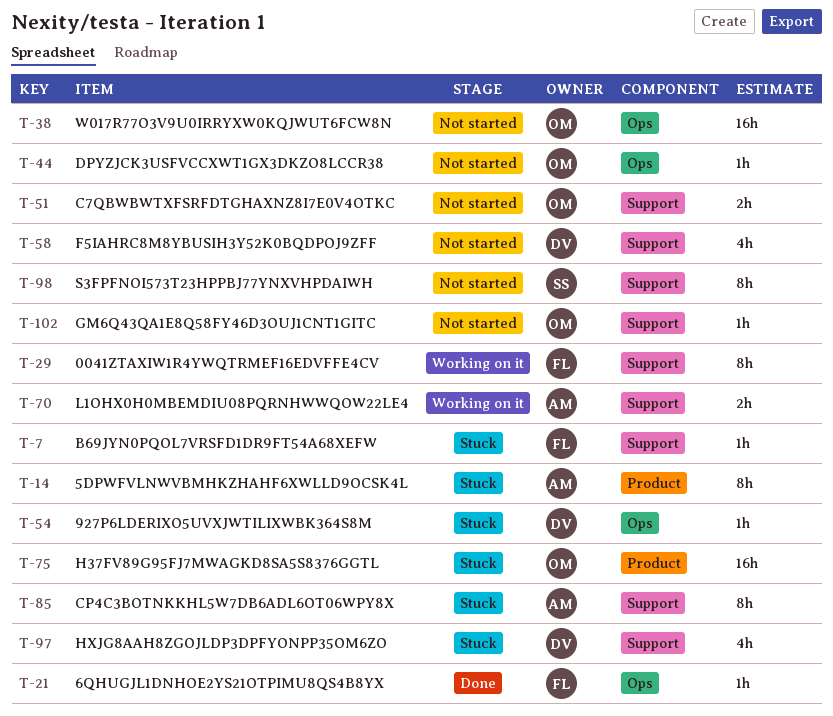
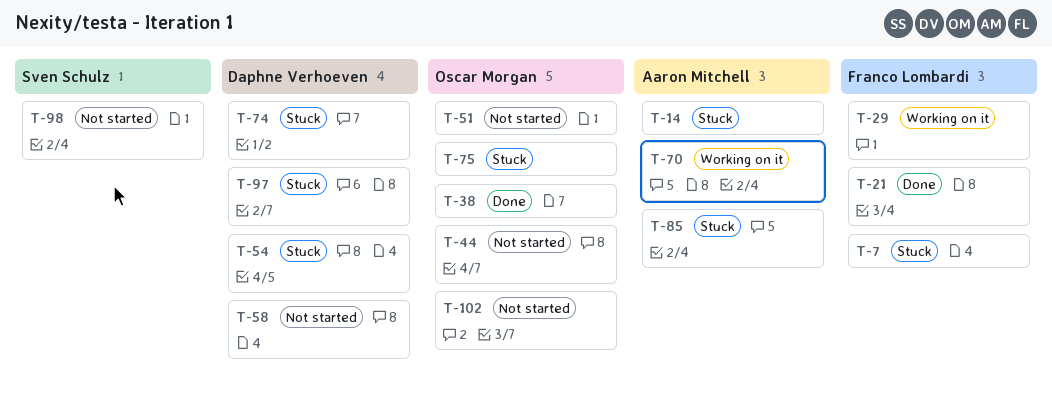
T-38, status: Not started -> Done
T-74: none -> present

